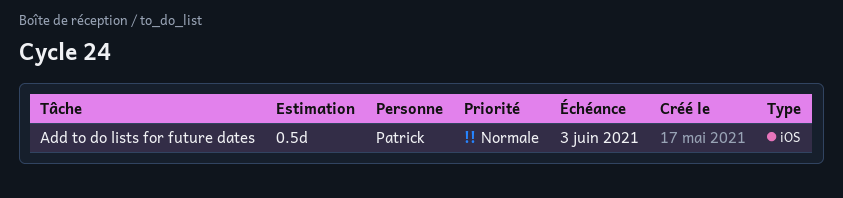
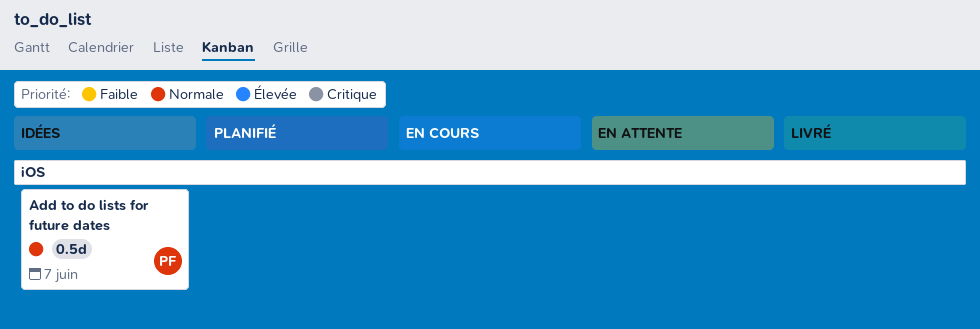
Add to do lists for future dates, due: Jun 3 -> Jun 7

